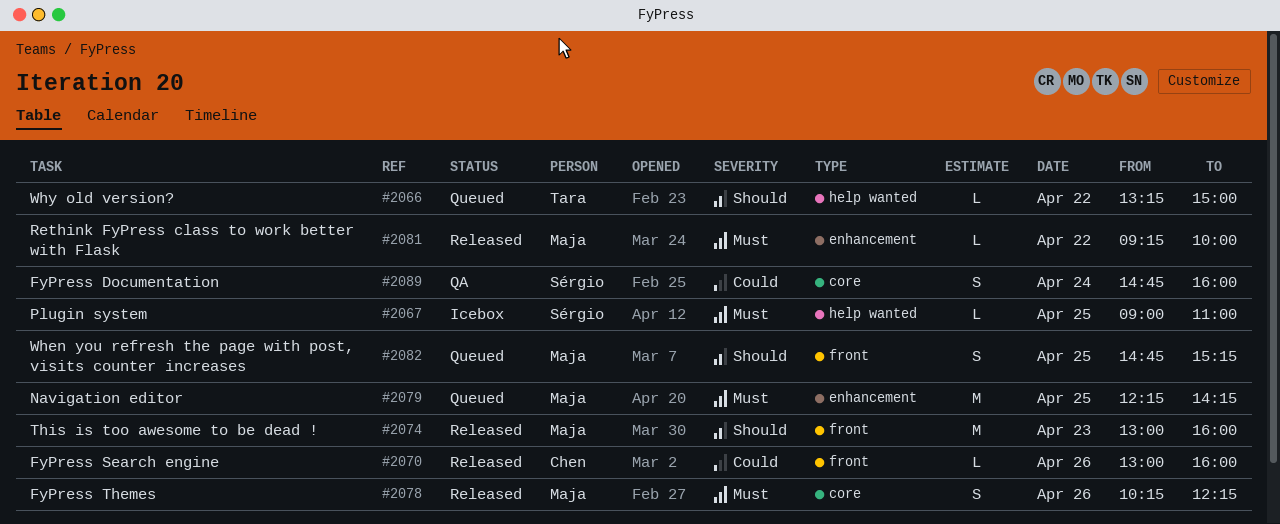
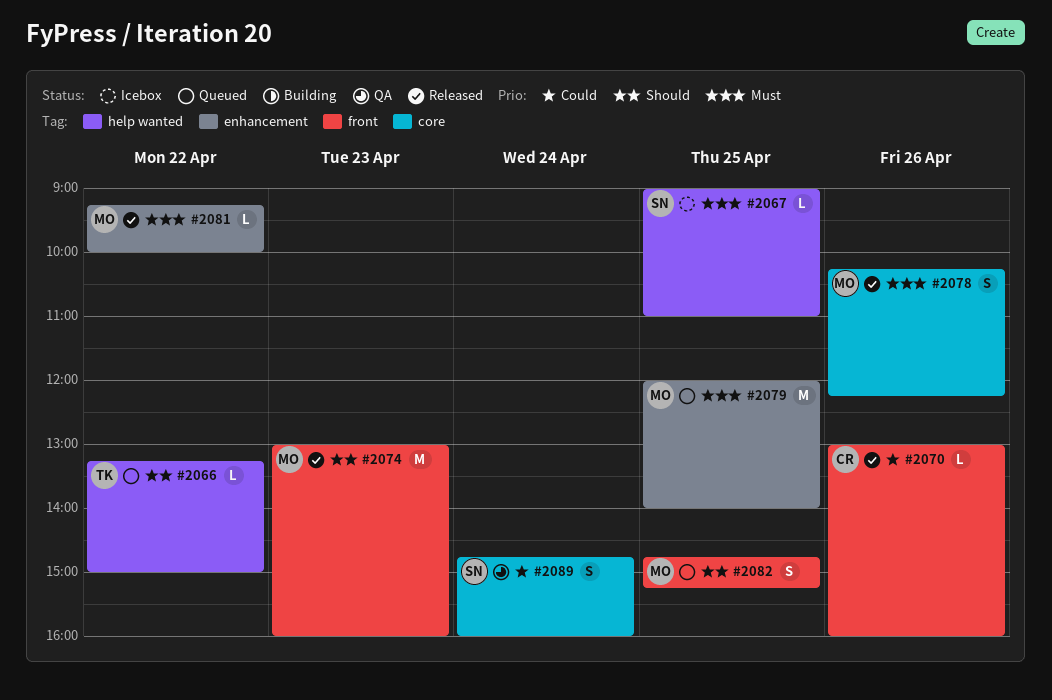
#2079, begins: 12:15 -> 12:00
#2079, ends: 14:15 -> 14:00

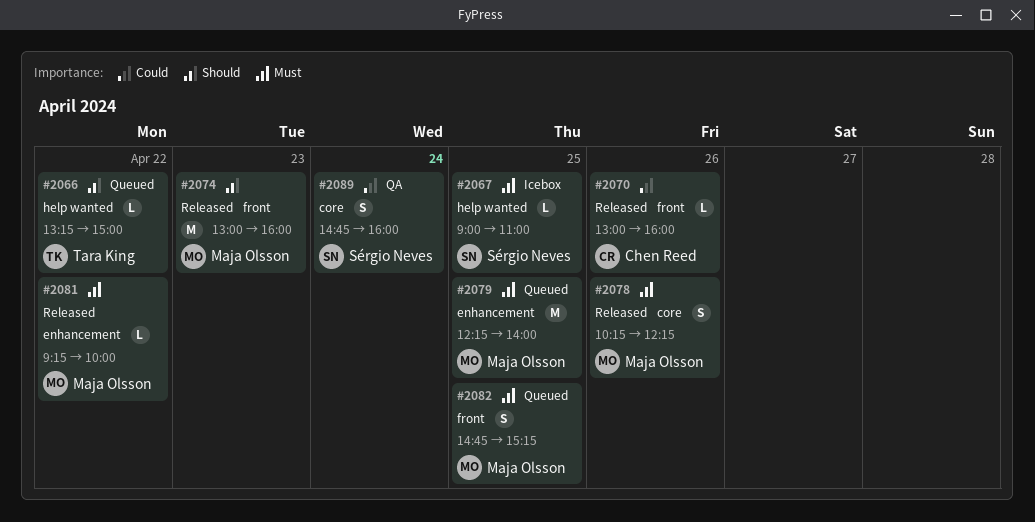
#2079, begins: 12:00 -> 12:15
#2082, priority: Should -> Must

